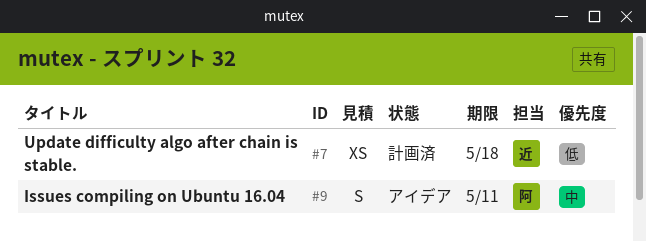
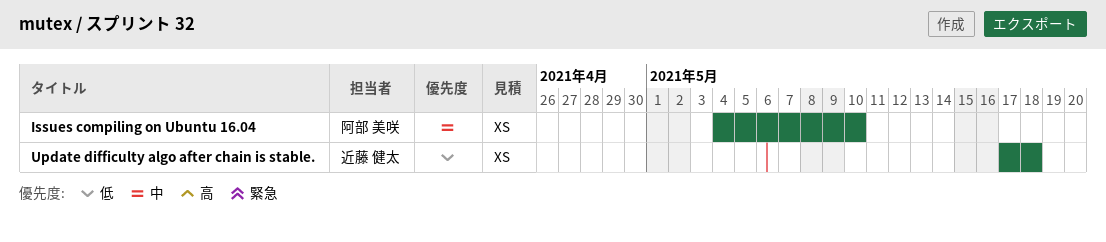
Issues compiling on Ubuntu 16.04, estimate: S -> XS
Issues compiling on Ubuntu 16.04, due: May 11 -> May 10

